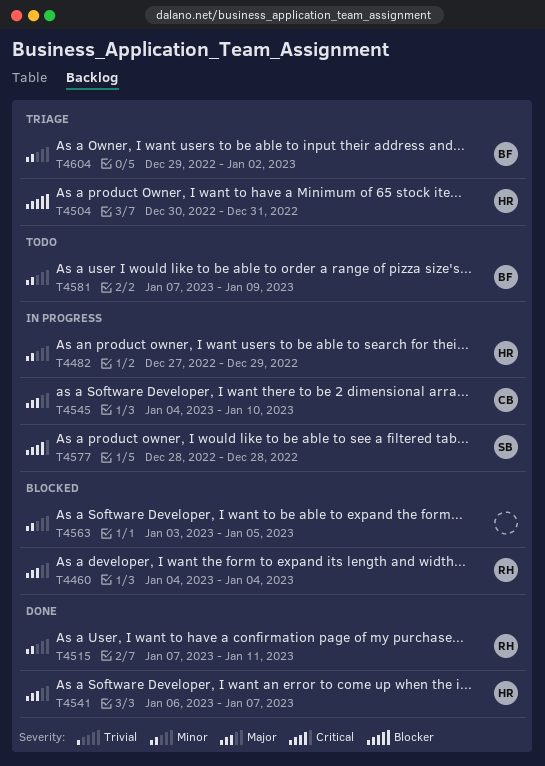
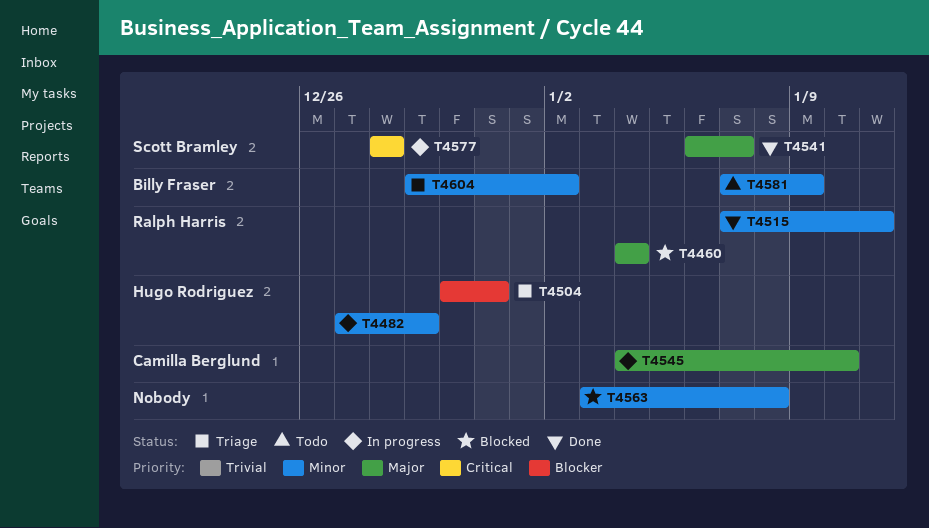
T4541, owner: Hugo Rodriguez -> Scott Bramley
T4563, due: Jan 5 -> Jan 8

